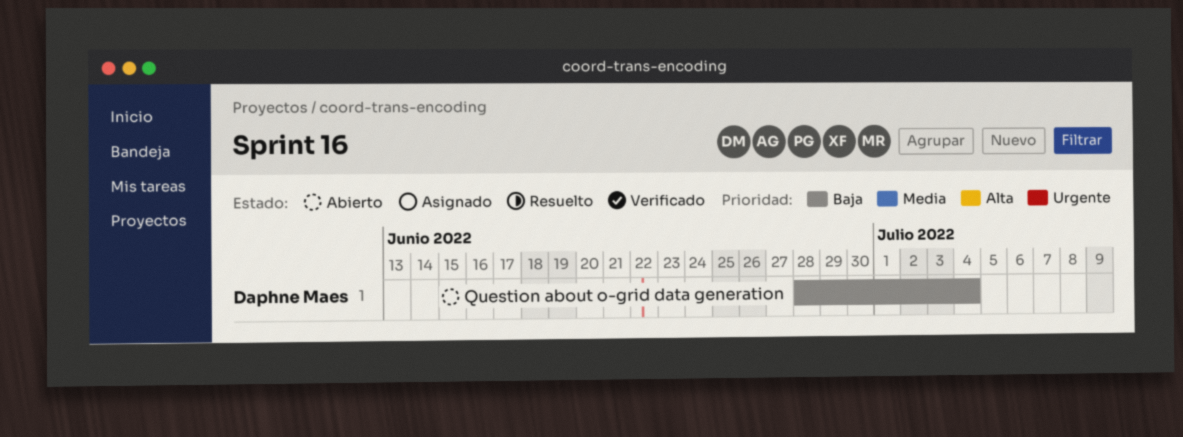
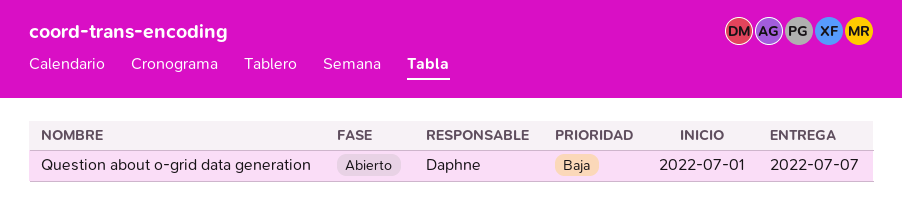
Question about o-grid data generation, start: Jun 28 -> Jul 1
Question about o-grid data generation, due: Jul 4 -> Jul 7

